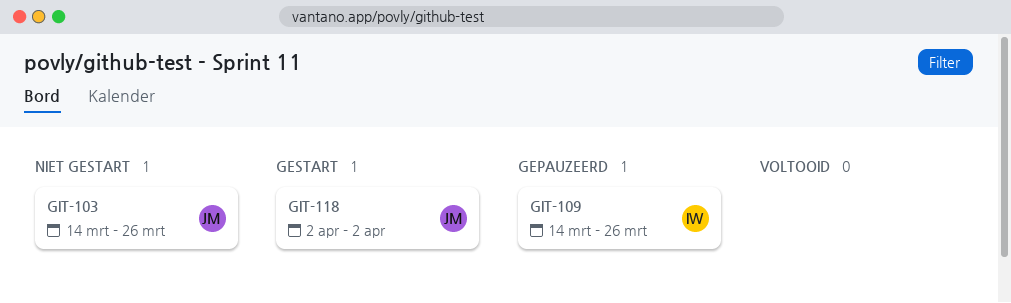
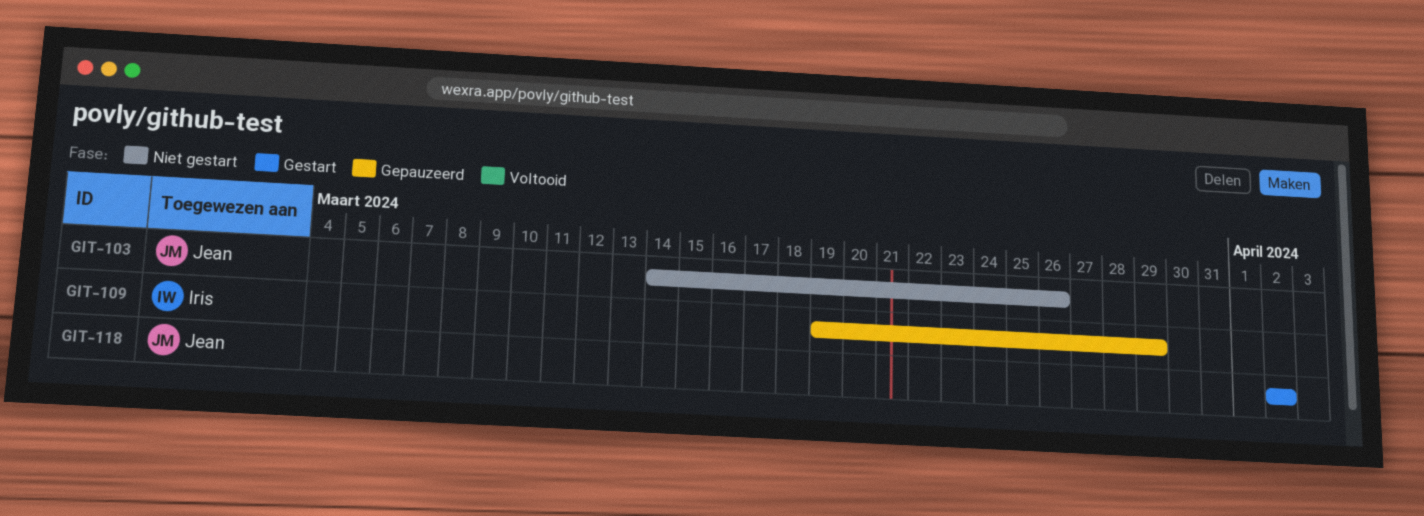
GIT-109, start: Mar 14 -> Mar 19
GIT-109, due: Mar 26 -> Mar 29

